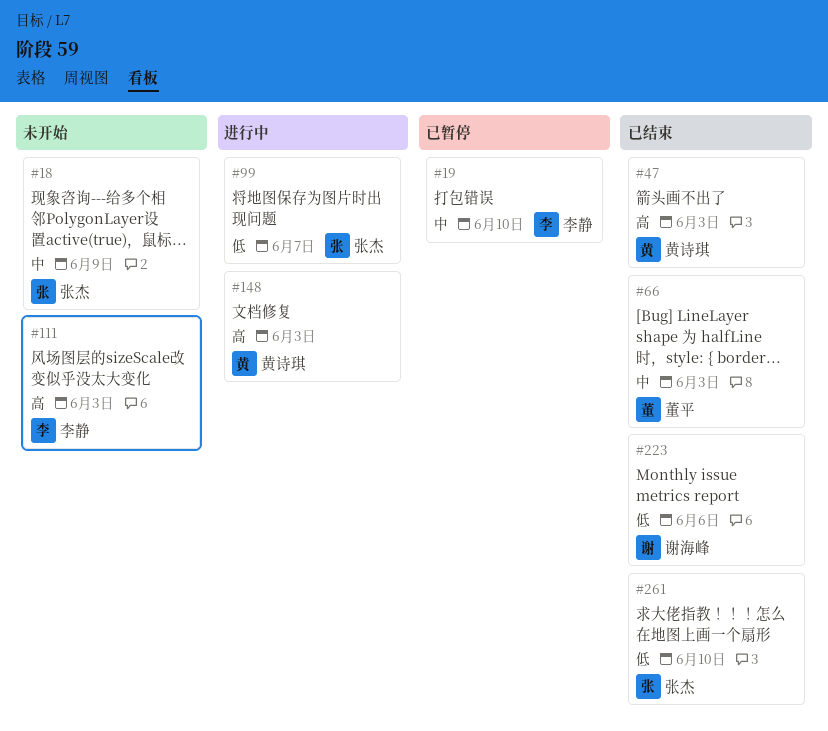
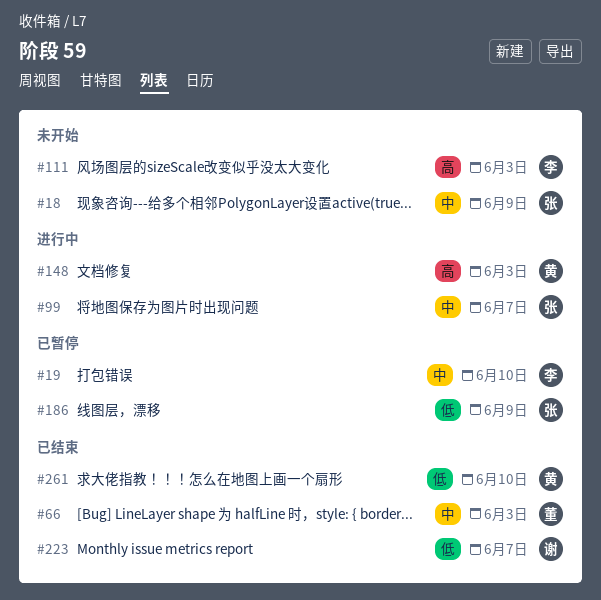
#47: present -> none
#99, priority: 低 -> 中
#186: none -> present
#223, due: Jun 6 -> Jun 7
#261, owner: 张杰 -> 黄诗琪

